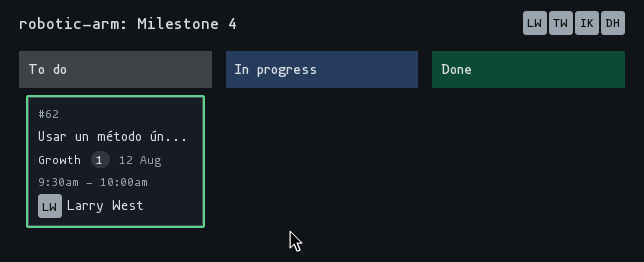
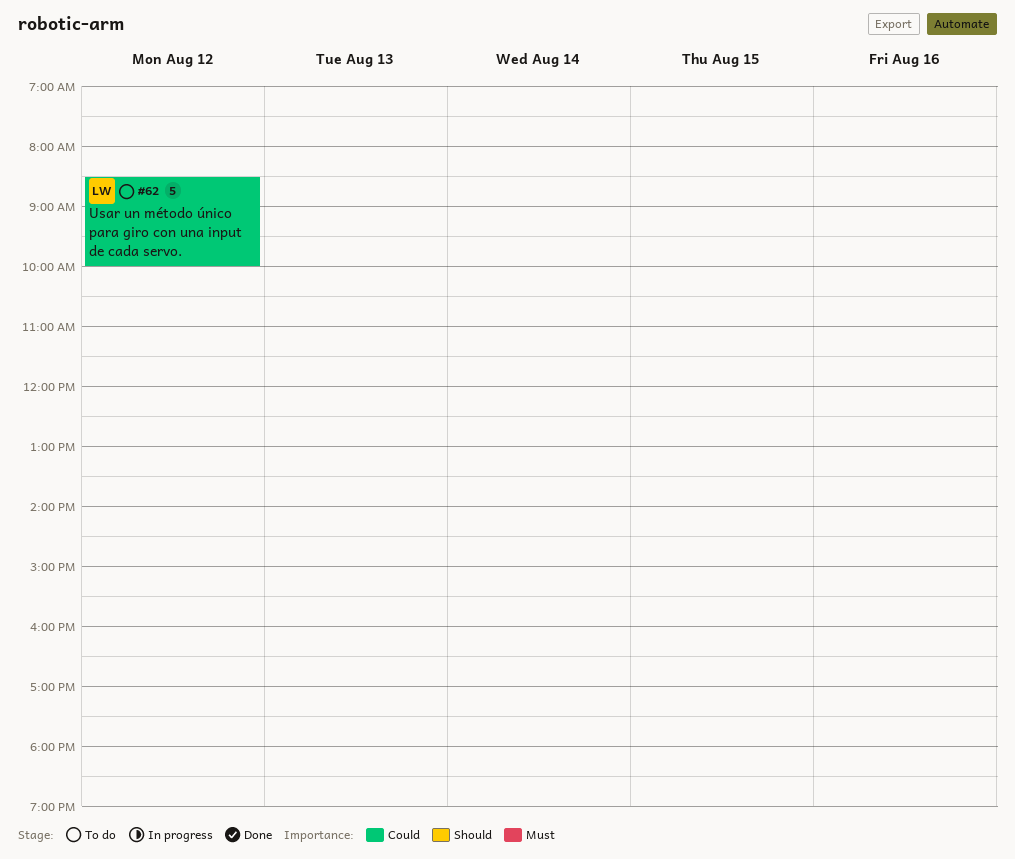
#62, estimate: 1 -> 5
#62, begins: 09:30 -> 08:30

